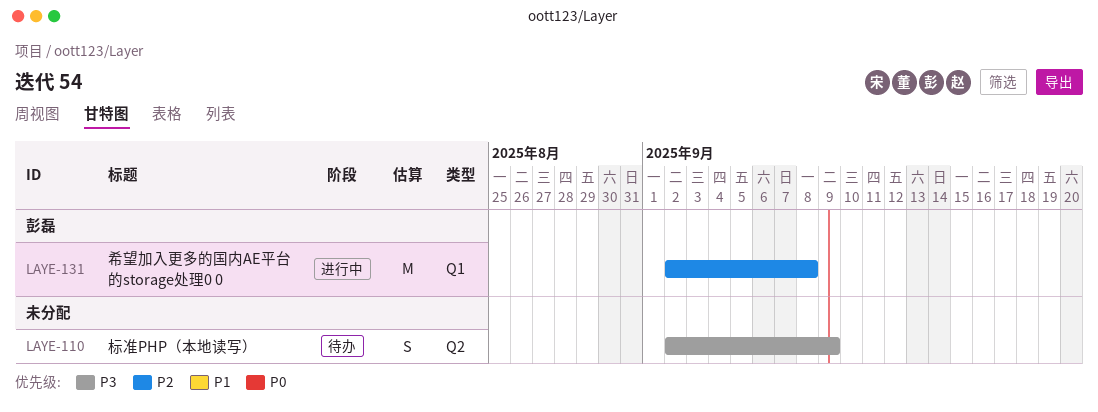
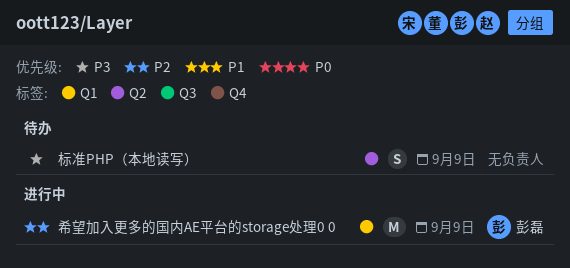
希望加入更多的国内AE平台的storage处理0 0, due: Sep 8 -> Sep 9

